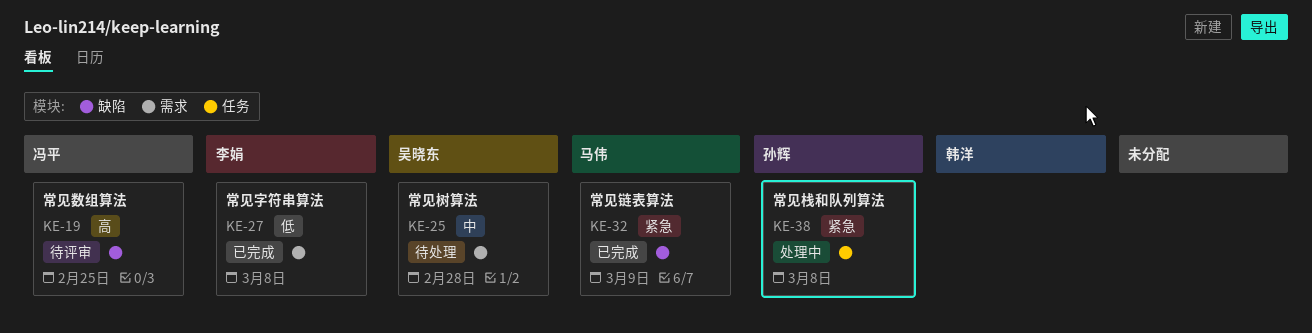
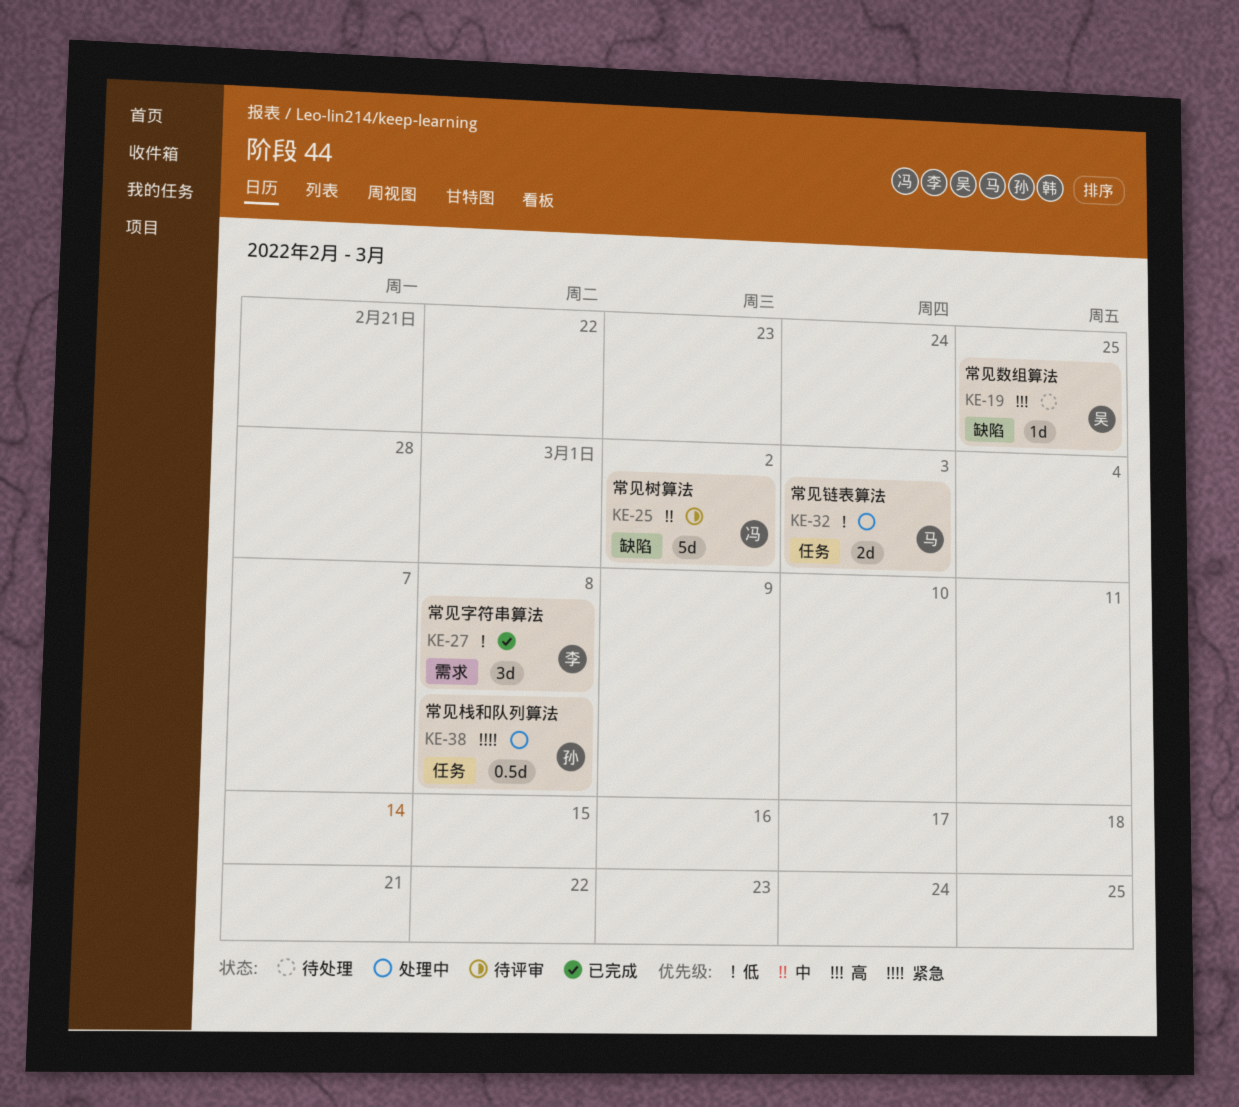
KE-19, status: 待评审 -> 待处理
KE-19, owner: 冯平 -> 吴晓东
KE-25, status: 待处理 -> 待评审
KE-25, owner: 吴晓东 -> 冯平
KE-25, label: 需求 -> 缺陷
KE-25, due: Feb 28 -> Mar 2
KE-32, status: 已完成 -> 处理中
KE-32, priority: 紧急 -> 低
KE-32, label: 缺陷 -> 任务
KE-32, due: Mar 9 -> Mar 3

